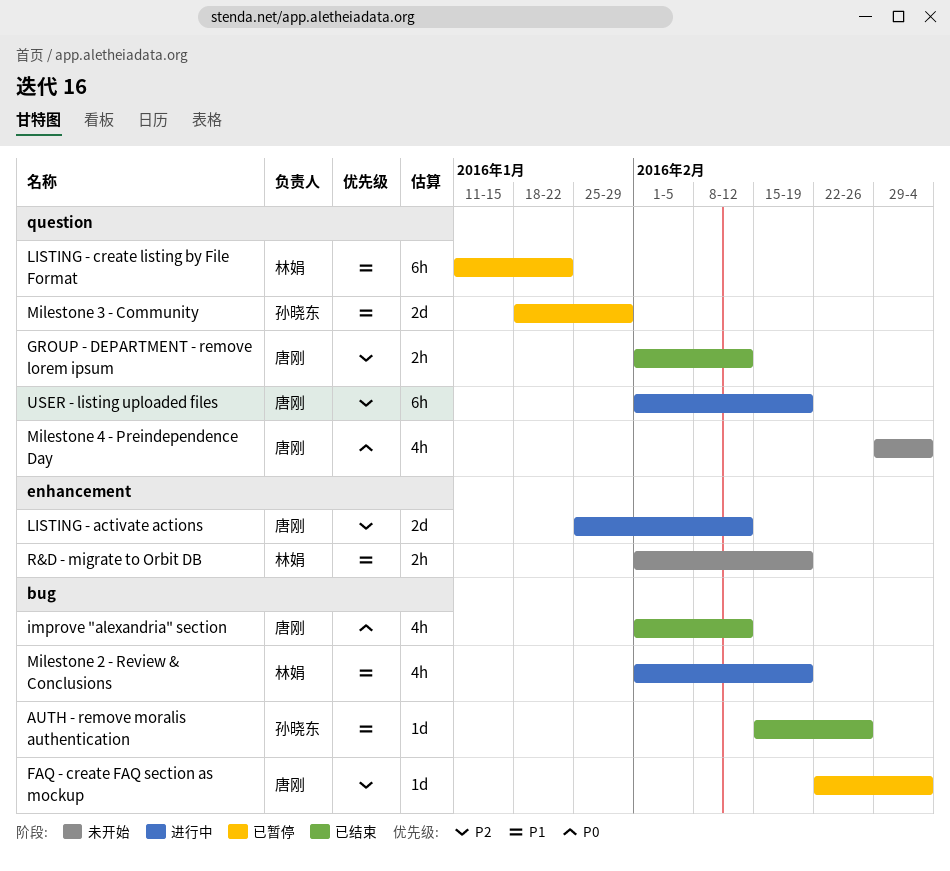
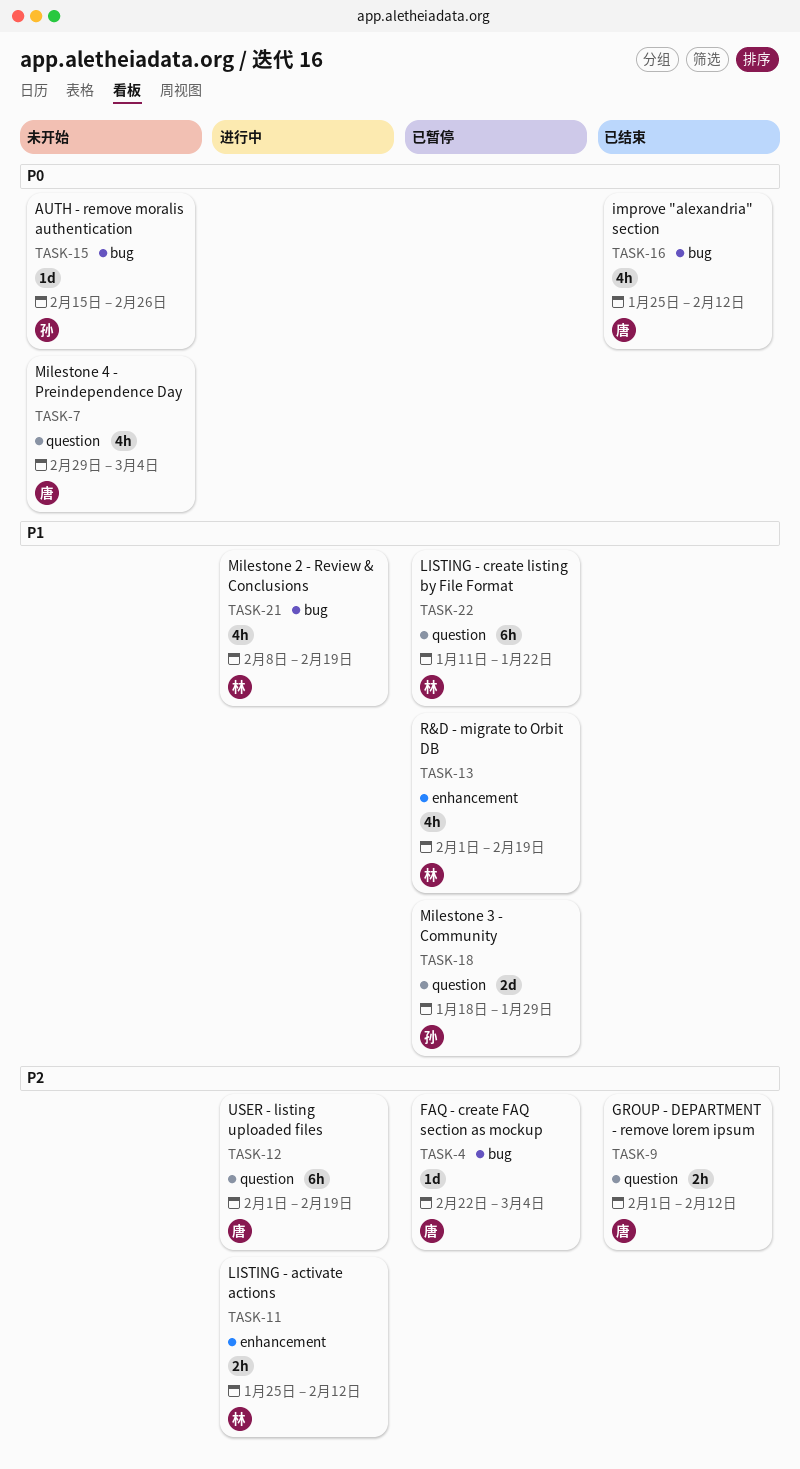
AUTH - remove moralis authentication, status: 已结束 -> 未开始
AUTH - remove moralis authentication, priority: P1 -> P0
improve "alexandria" section, start: Feb 1 -> Jan 25
LISTING - activate actions, owner: 唐刚 -> 林娟
LISTING - activate actions, estimate: 2d -> 2h
Milestone 2 - Review & Conclusions, start: Feb 1 -> Feb 8
R&D - migrate to Orbit DB, status: 未开始 -> 已暂停
R&D - migrate to Orbit DB, estimate: 2h -> 4h

